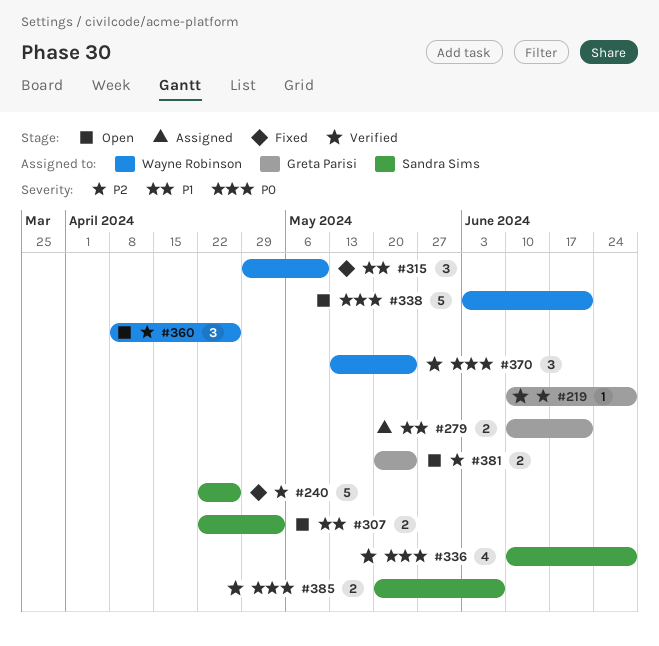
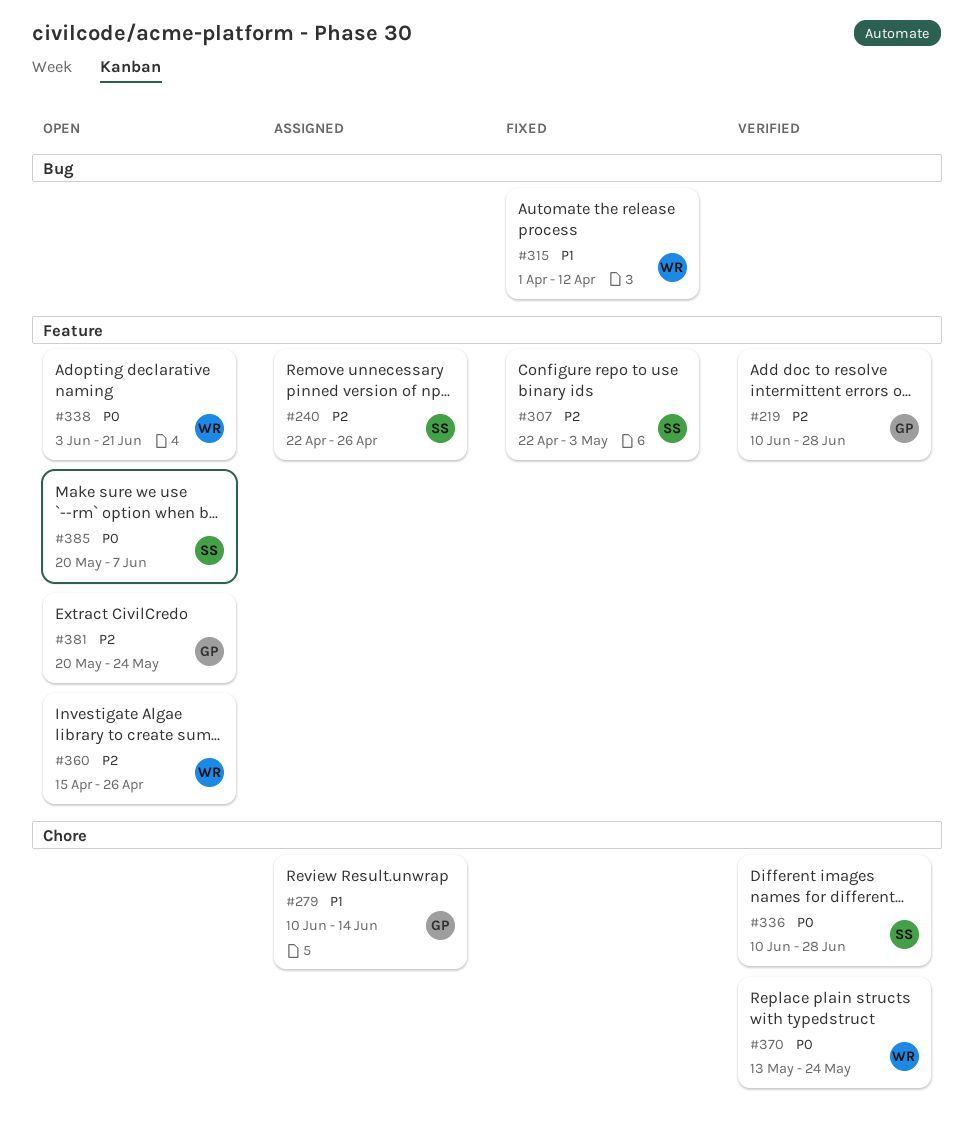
#240, status: Fixed -> Assigned
#279, due: Jun 21 -> Jun 14
#307, status: Open -> Fixed
#307, priority: P1 -> P2
#315, start: Apr 29 -> Apr 1
#315, due: May 10 -> Apr 12
#360, start: Apr 8 -> Apr 15
#385, status: Verified -> Open

